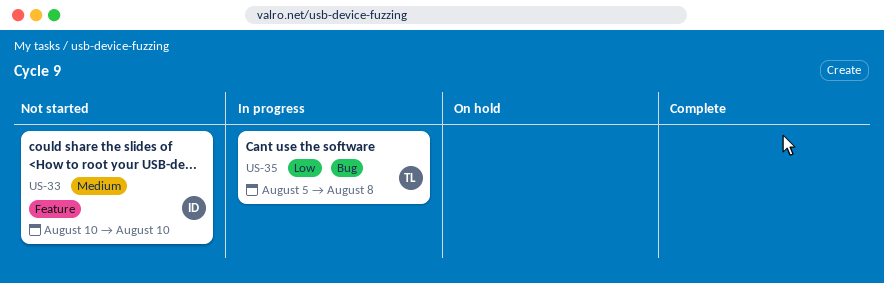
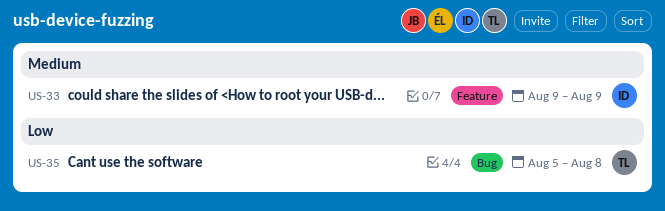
US-33, start: Aug 10 -> Aug 9
US-33, due: Aug 10 -> Aug 9

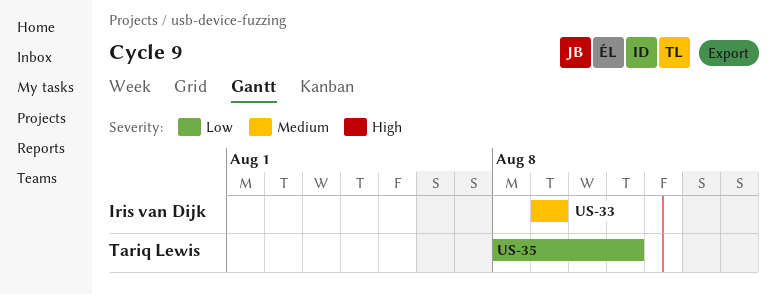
US-35, start: Aug 5 -> Aug 8
US-35, due: Aug 8 -> Aug 11

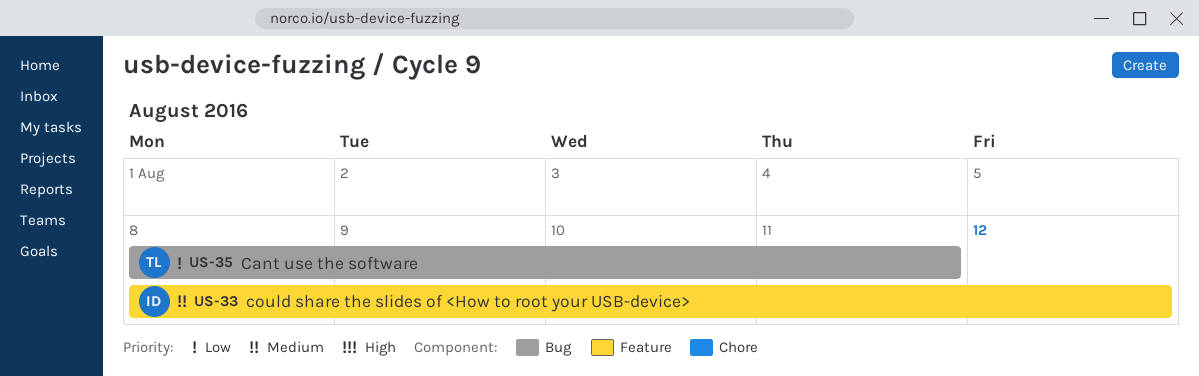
US-33, start: Aug 9 -> Aug 8
US-33, due: Aug 9 -> Aug 12

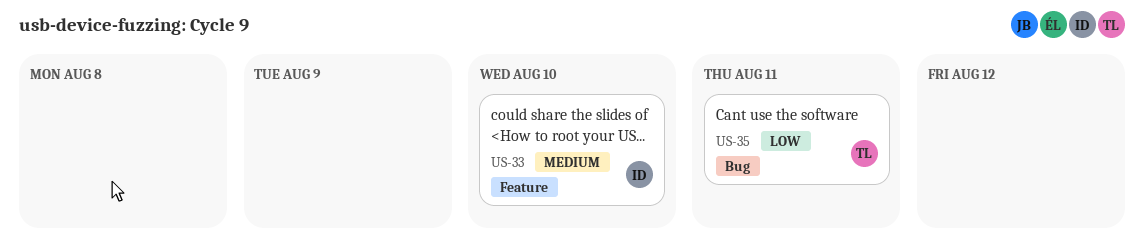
US-33, due: Aug 12 -> Aug 10

